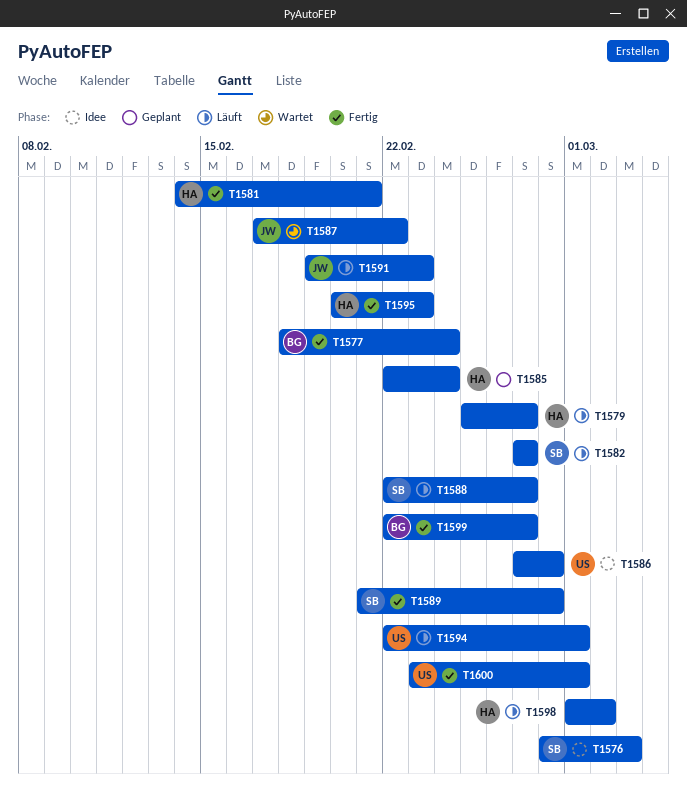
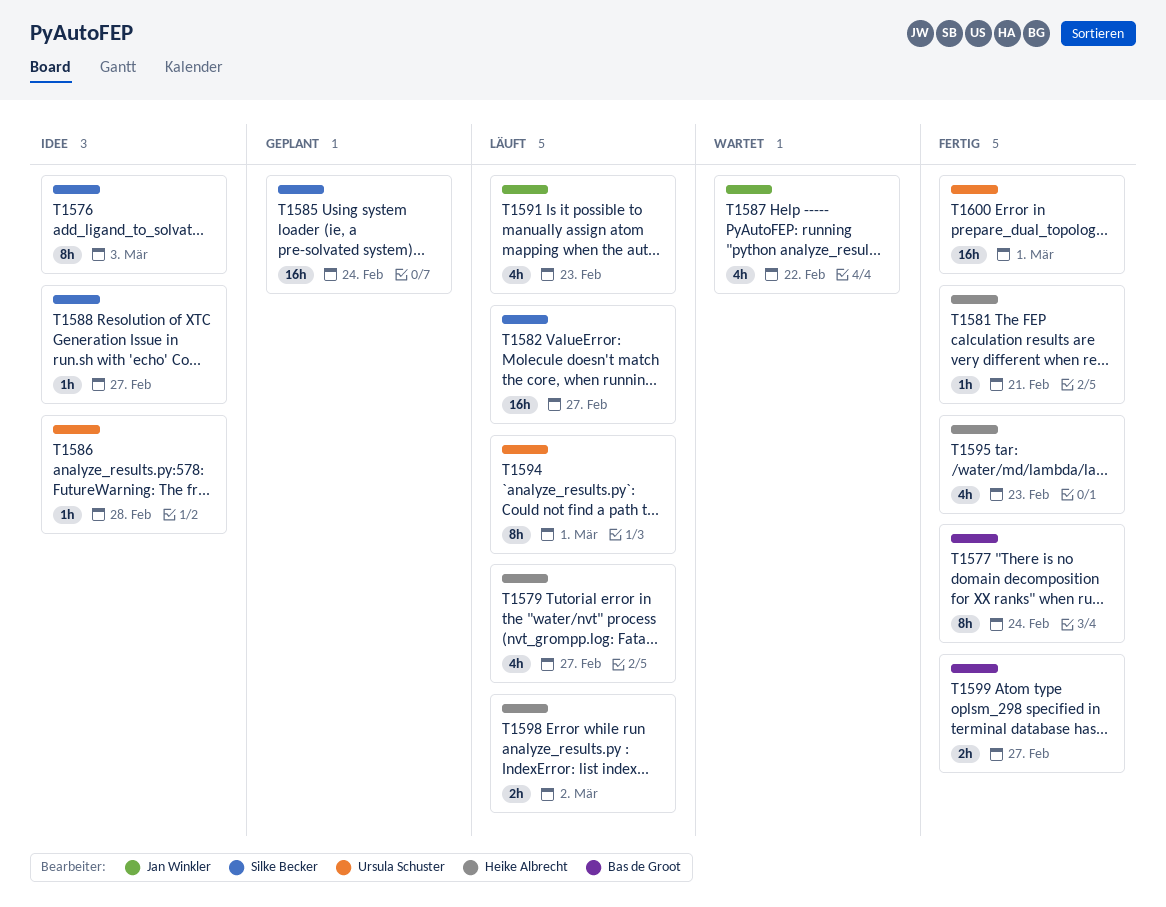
T1585, owner: Heike Albrecht -> Silke Becker
T1588, status: Läuft -> Idee
T1589: present -> none

